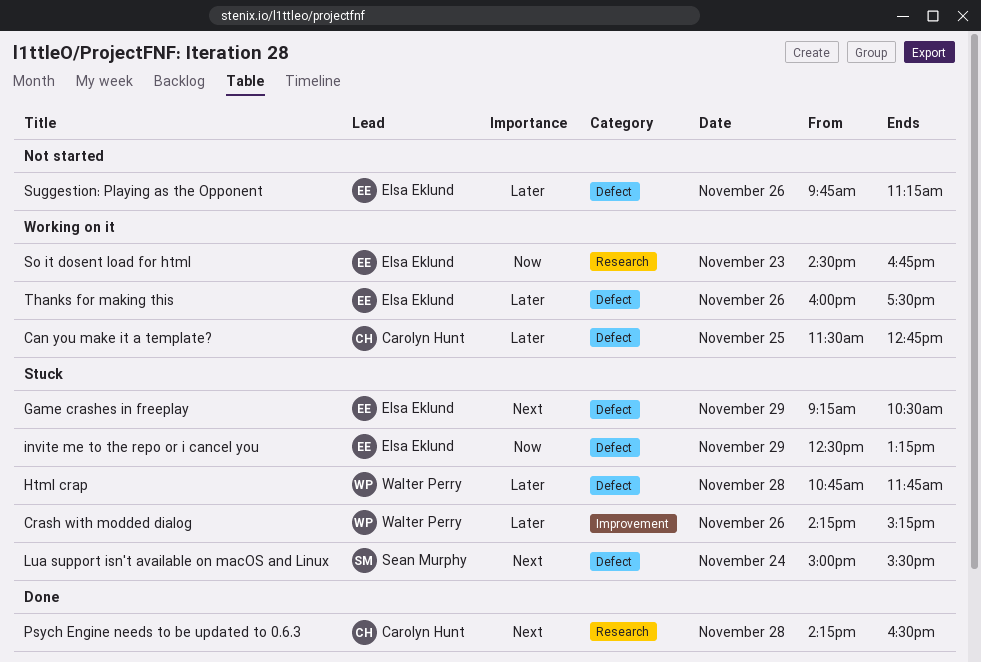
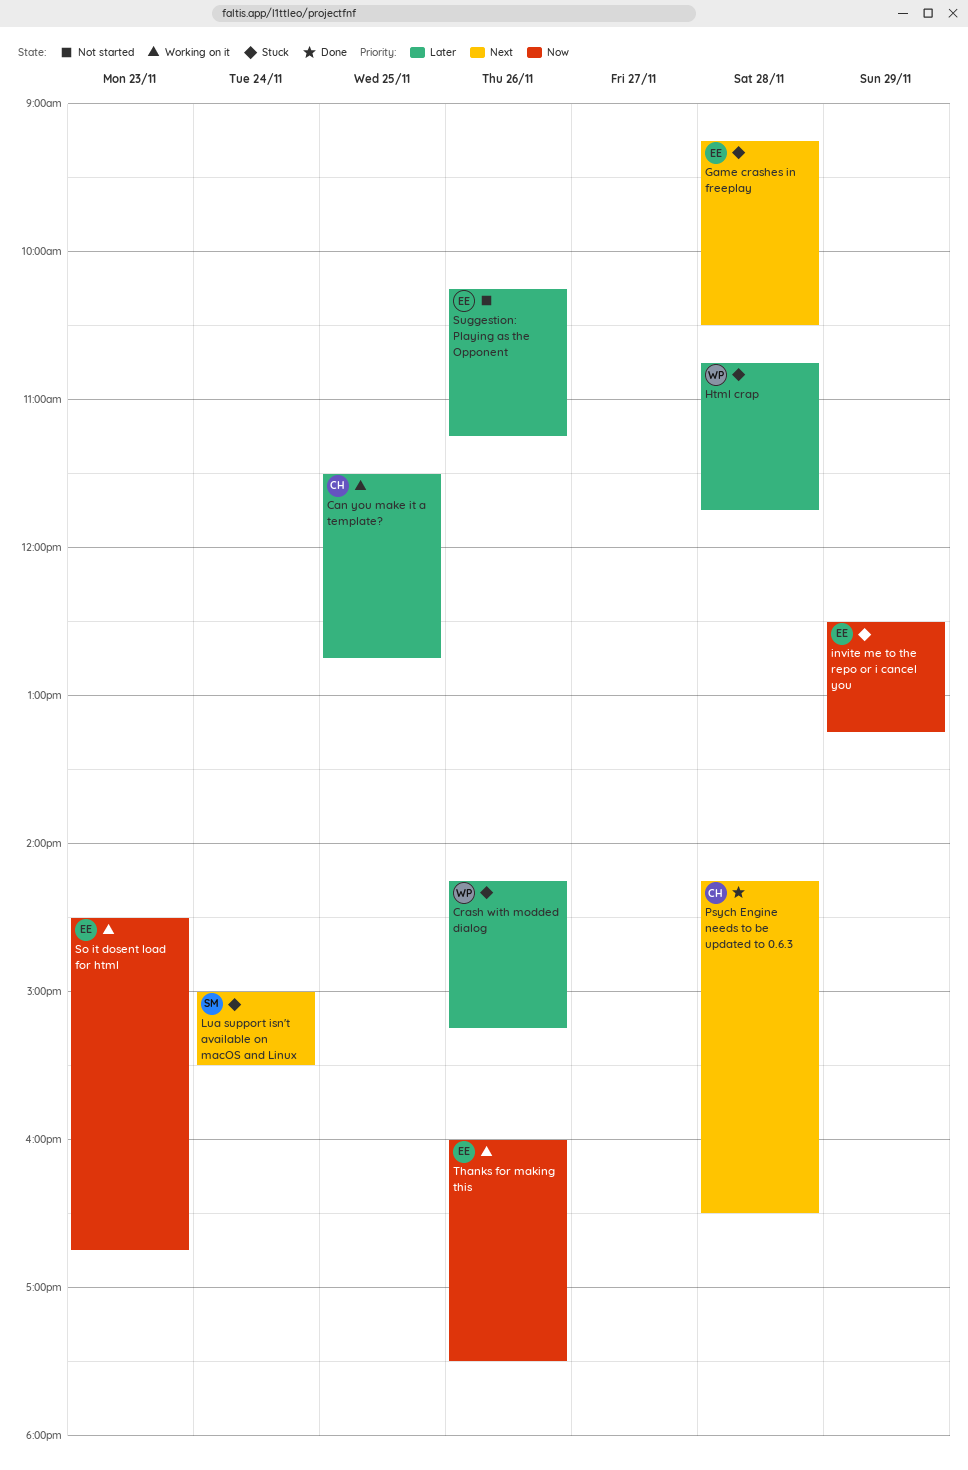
Game crashes in freeplay, day: Nov 29 -> Nov 28
Suggestion: Playing as the Opponent, begins: 09:45 -> 10:15
Thanks for making this, priority: Later -> Now

